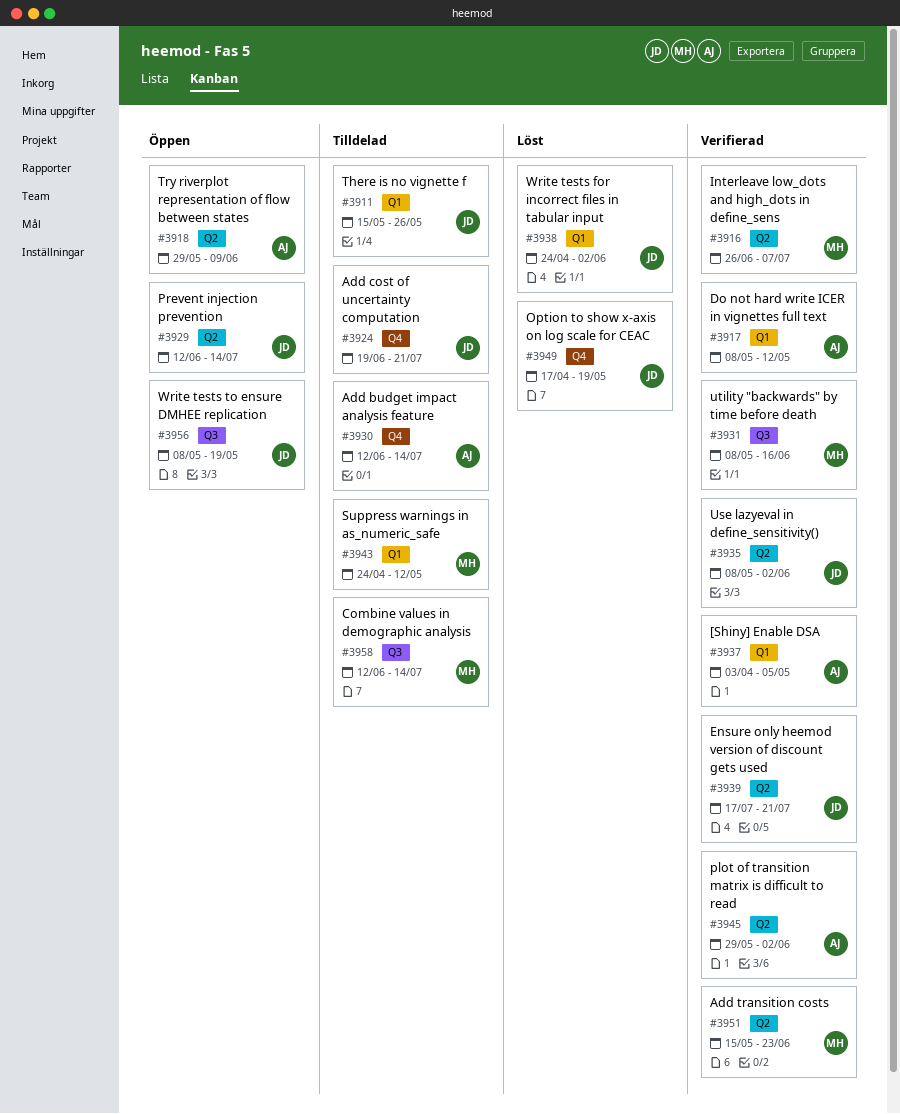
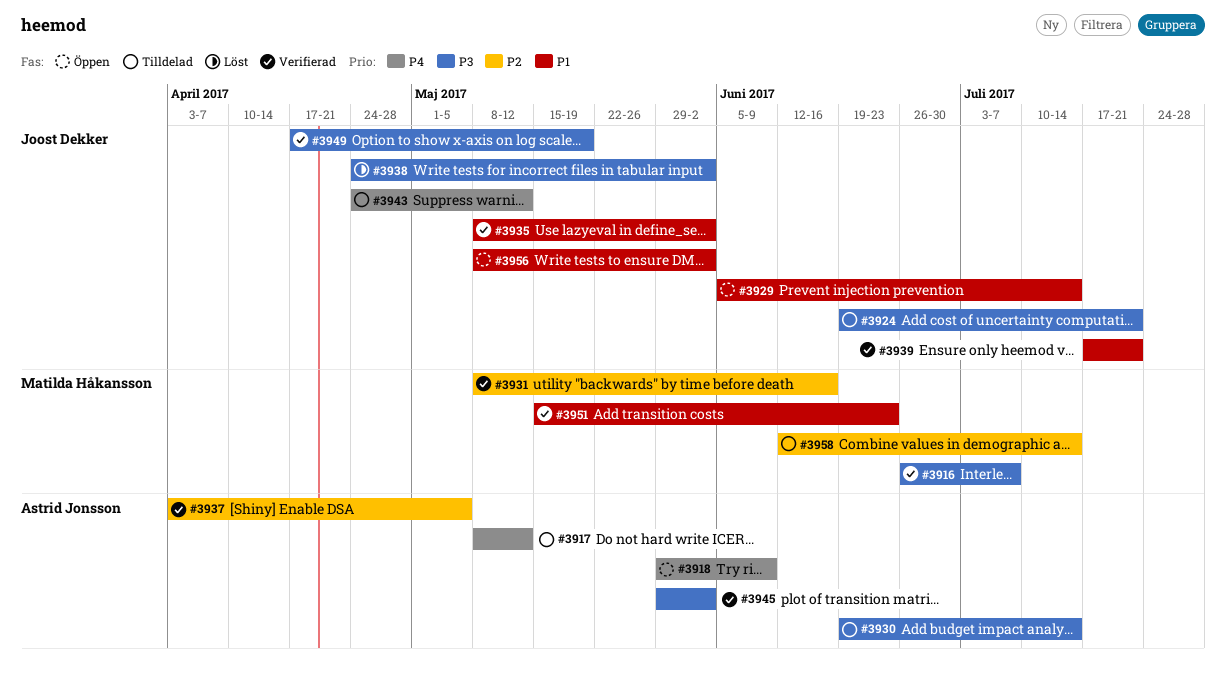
#3911: present -> none
#3917, status: Verifierad -> Tilldelad
#3929, start: Jun 12 -> Jun 5
#3930, start: Jun 12 -> Jun 19
#3943, owner: Matilda Håkansson -> Joost Dekker
#3949, status: Löst -> Verifierad
#3956, due: May 19 -> Jun 2

